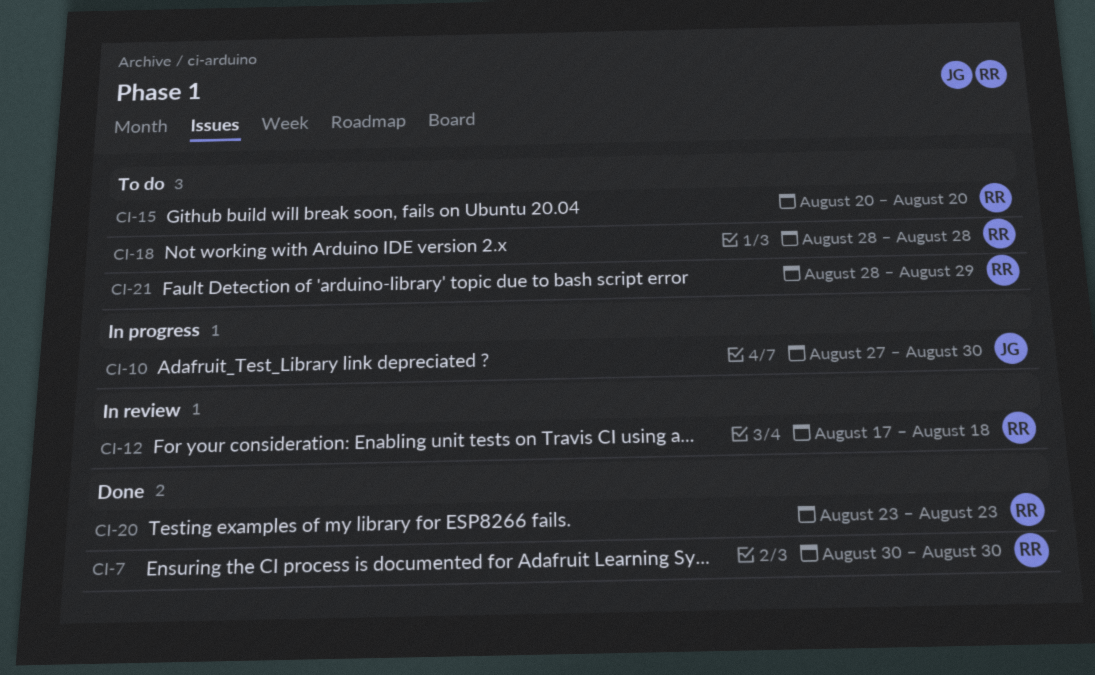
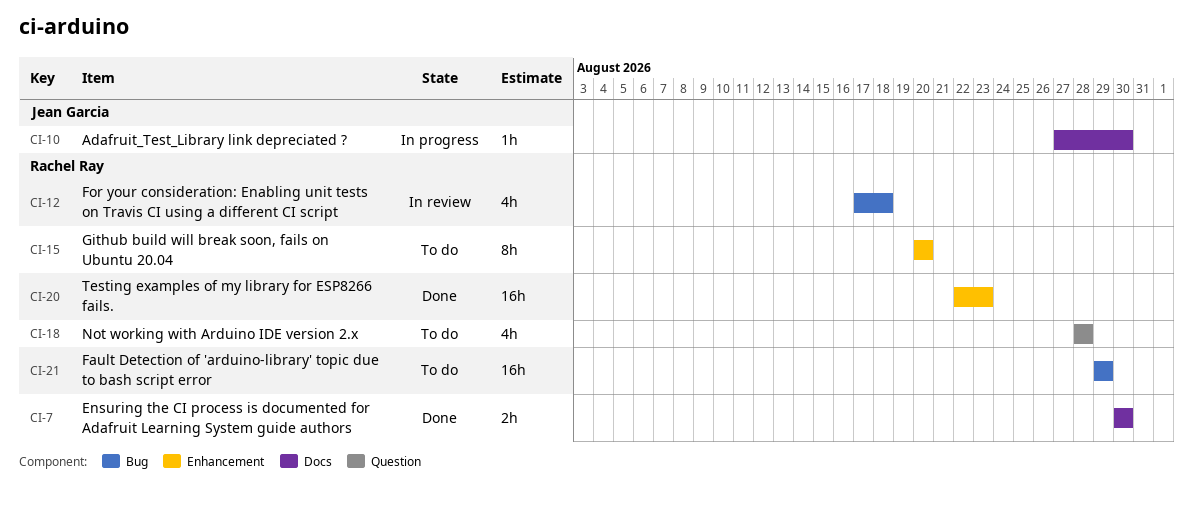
CI-20, start: Aug 23 -> Aug 22
CI-21, start: Aug 28 -> Aug 29

